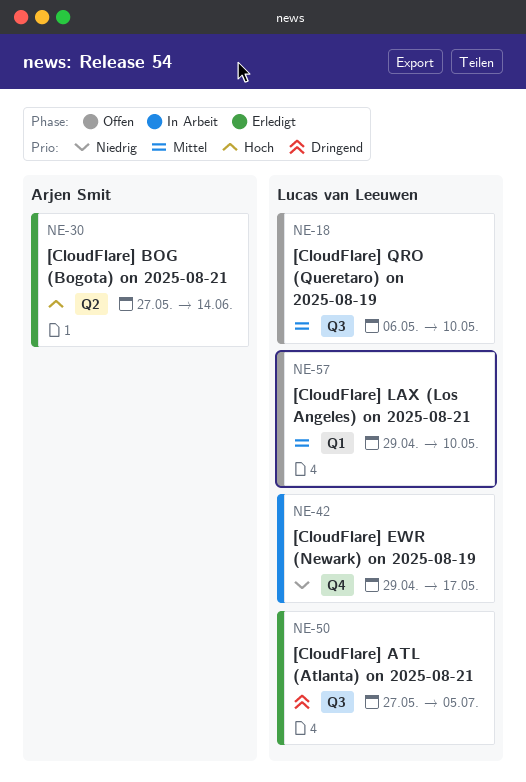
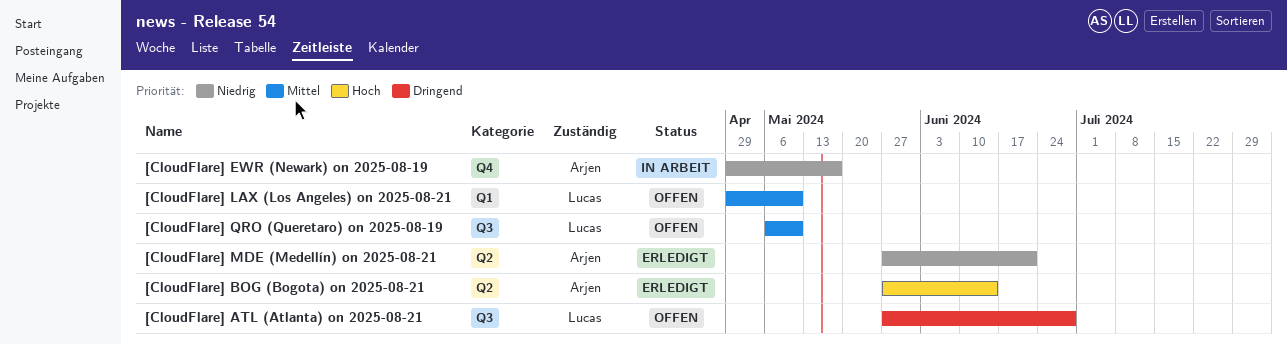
[CloudFlare] ATL (Atlanta) on 2025-08-21, status: Erledigt -> Offen
[CloudFlare] ATL (Atlanta) on 2025-08-21, due: Jul 5 -> Jun 28
[CloudFlare] EWR (Newark) on 2025-08-19, owner: Lucas van Leeuwen -> Arjen Smit
[CloudFlare] MDE (Medellín) on 2025-08-21: none -> present

